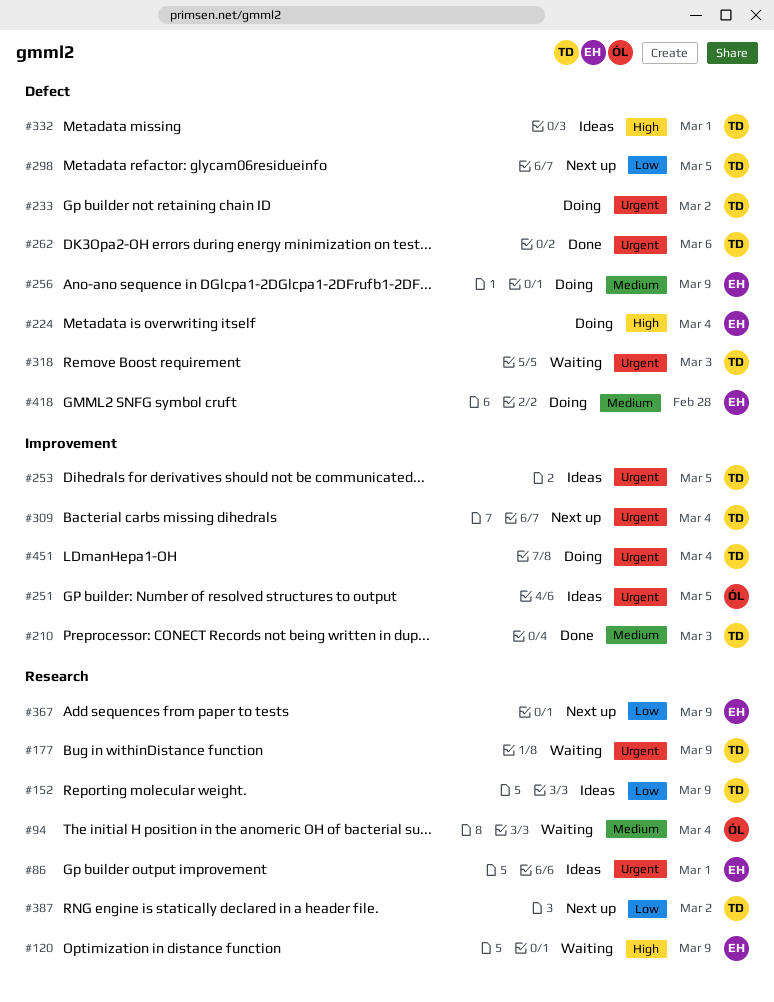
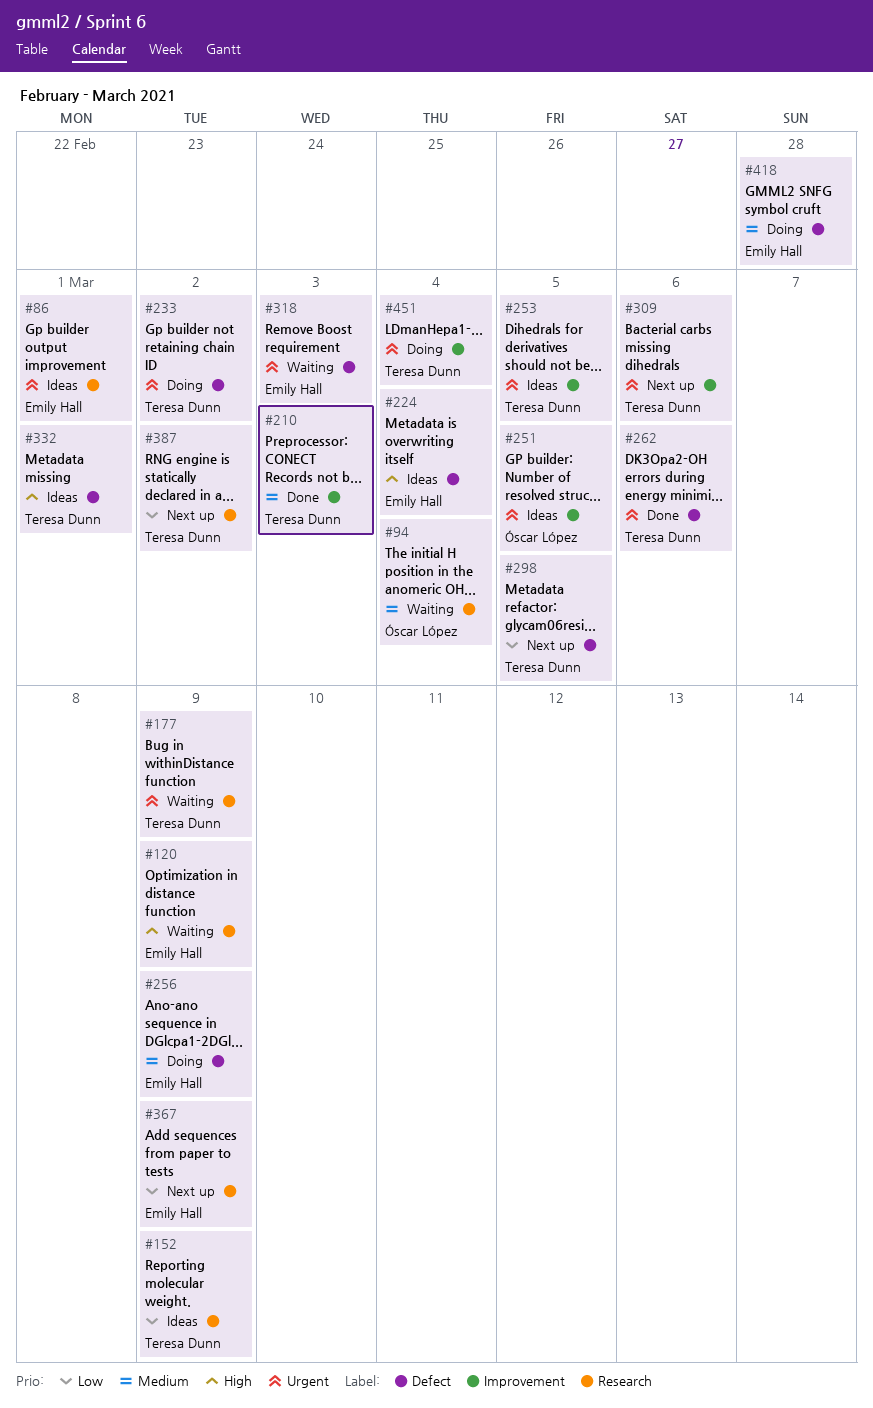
#224, status: Doing -> Ideas
#309, due: Mar 4 -> Mar 6
#318, owner: Teresa Dunn -> Emily Hall

